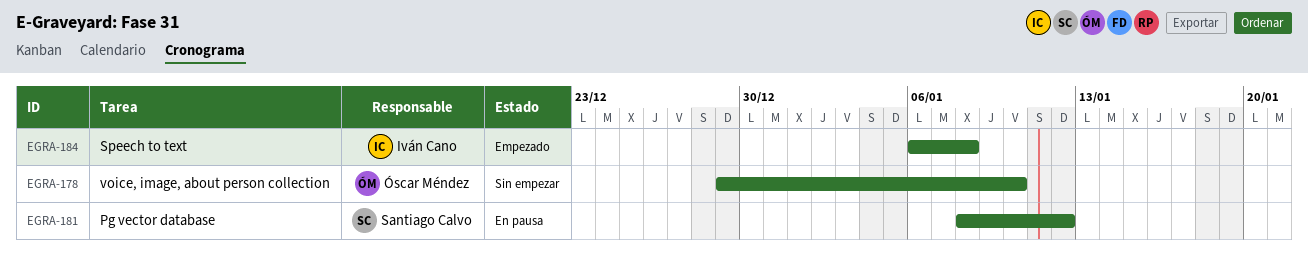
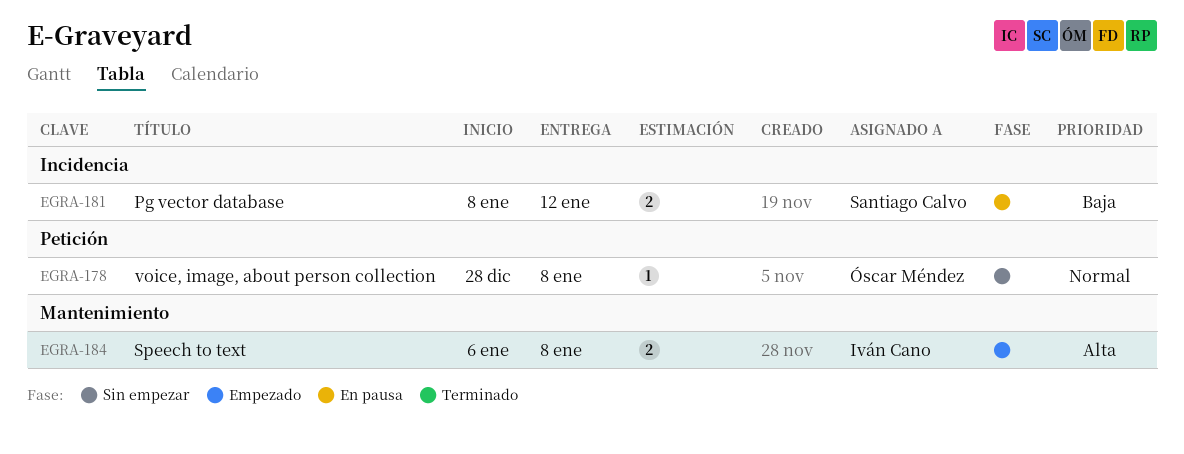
EGRA-178, start: Dec 29 -> Dec 28
EGRA-178, due: Jan 10 -> Jan 8

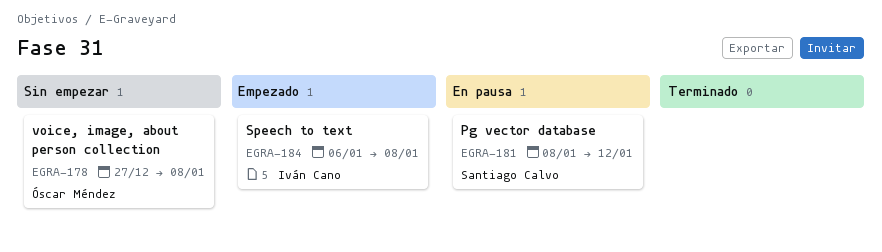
EGRA-178, start: Dec 28 -> Dec 27

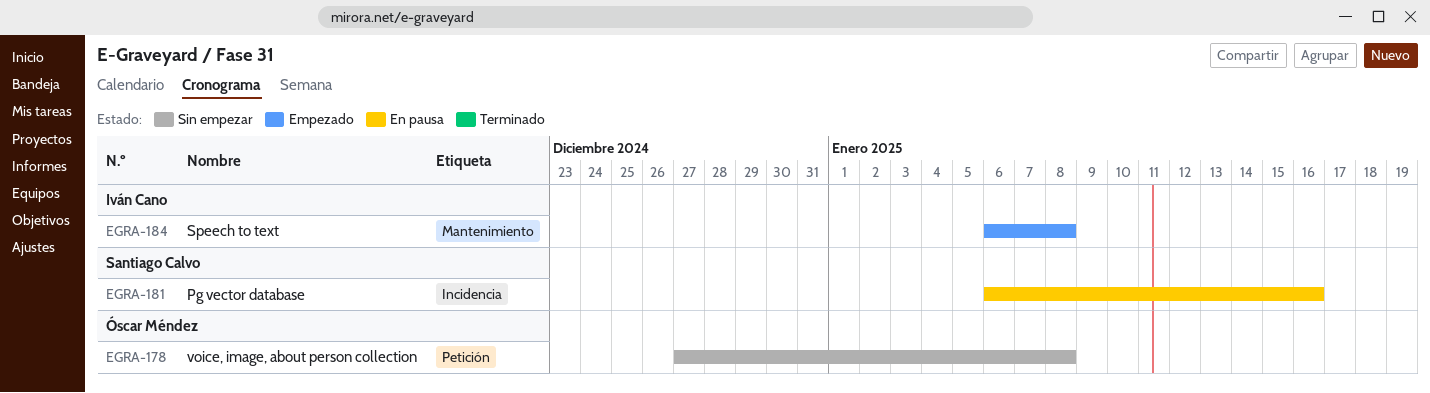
EGRA-181, start: Jan 8 -> Jan 6
EGRA-181, due: Jan 12 -> Jan 16

